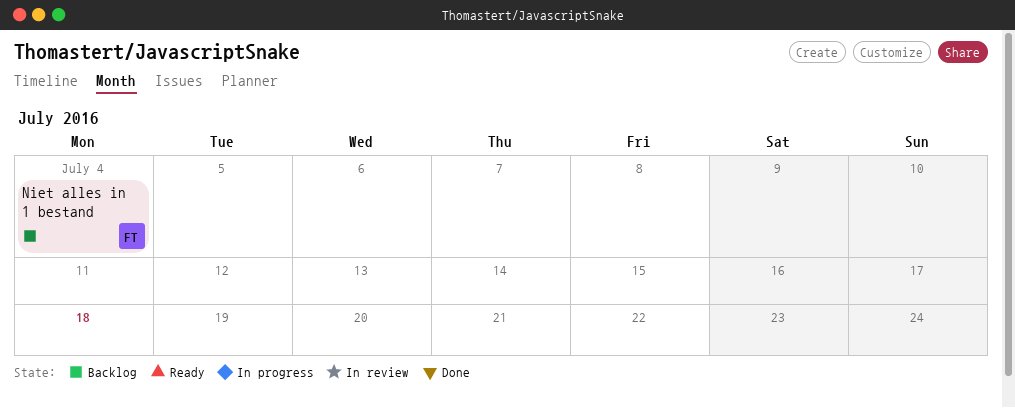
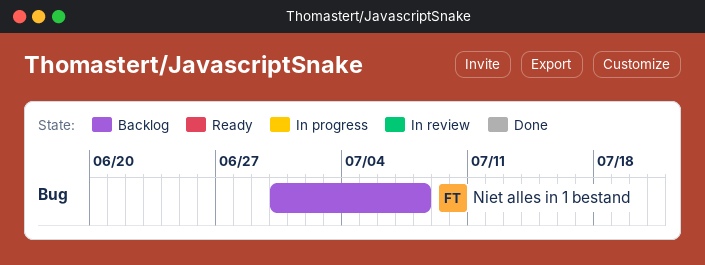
Niet alles in 1 bestand, due: Jul 4 -> Jul 8

